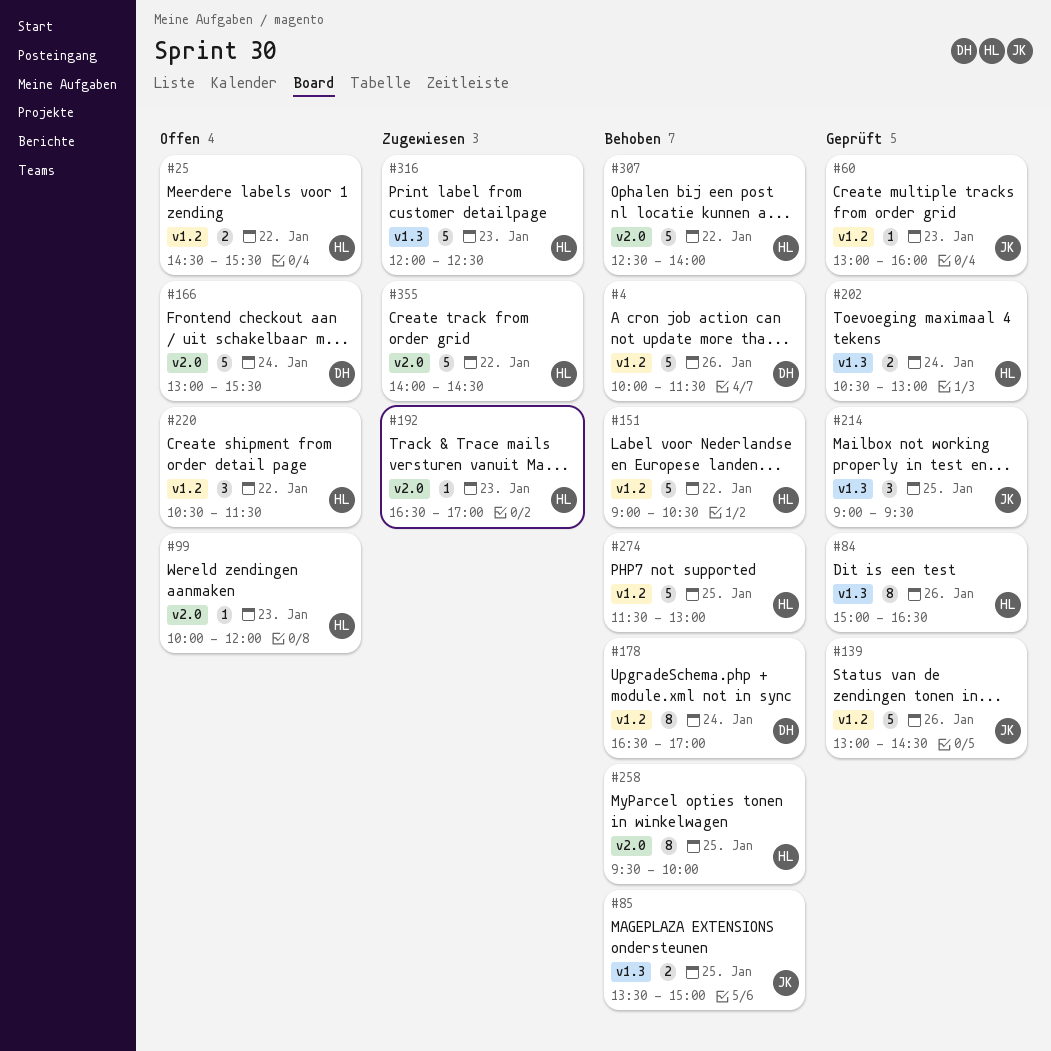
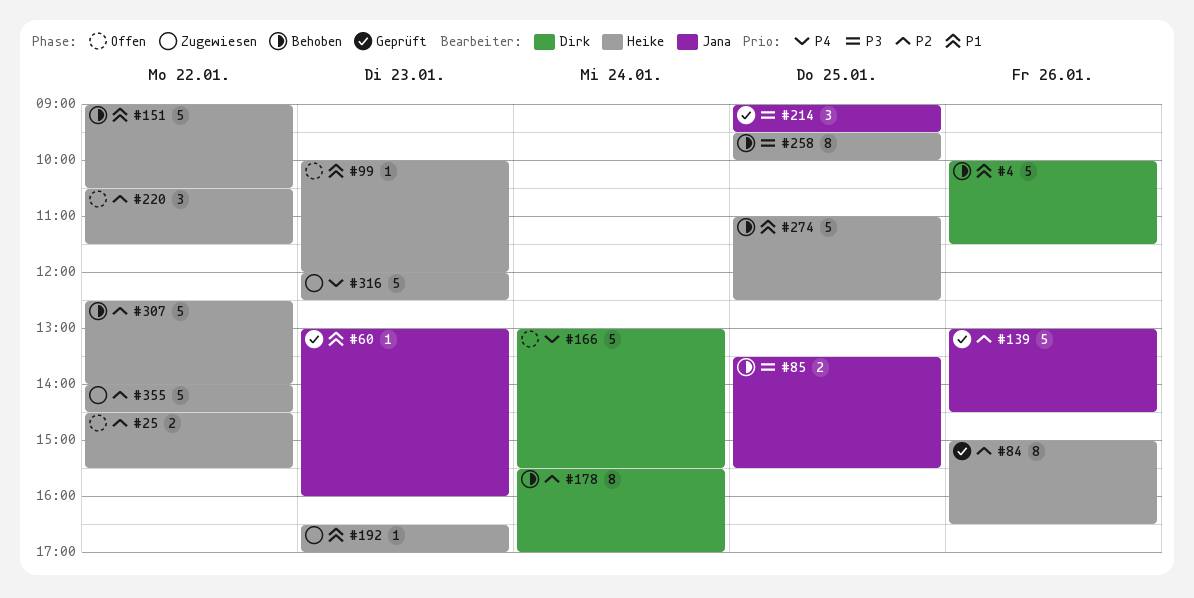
#85, ends: 15:00 -> 15:30
#178, begins: 16:30 -> 15:30
#202: present -> none
#274, begins: 11:30 -> 11:00
#274, ends: 13:00 -> 12:30

